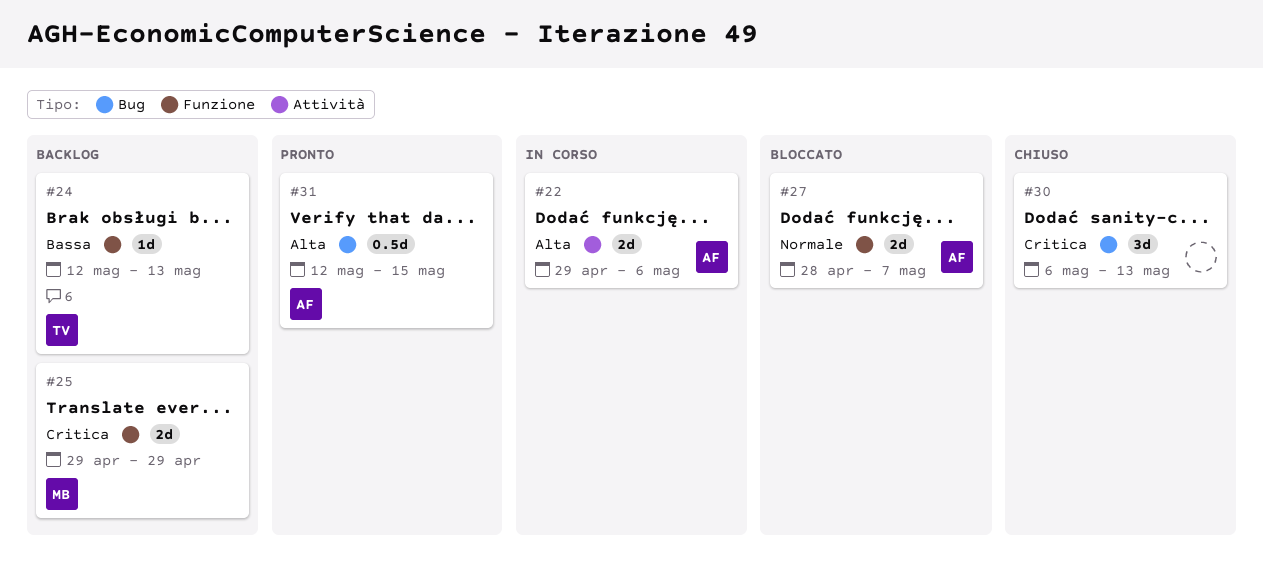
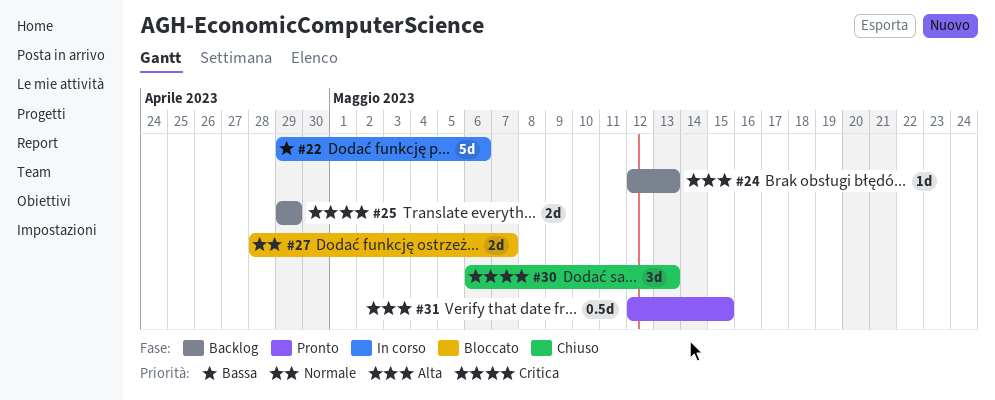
#22, priority: Alta -> Bassa
#22, estimate: 2d -> 5d
#24, priority: Bassa -> Alta

